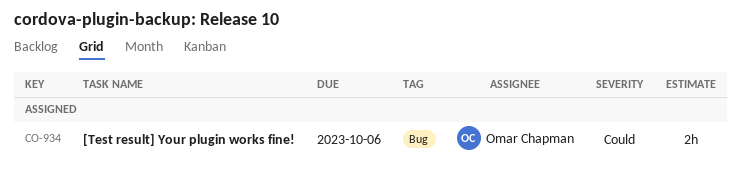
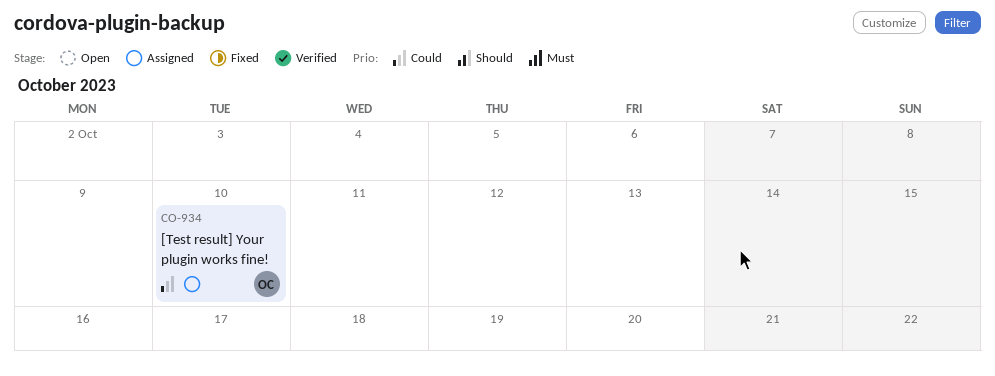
CO-934, due: Oct 6 -> Oct 10

